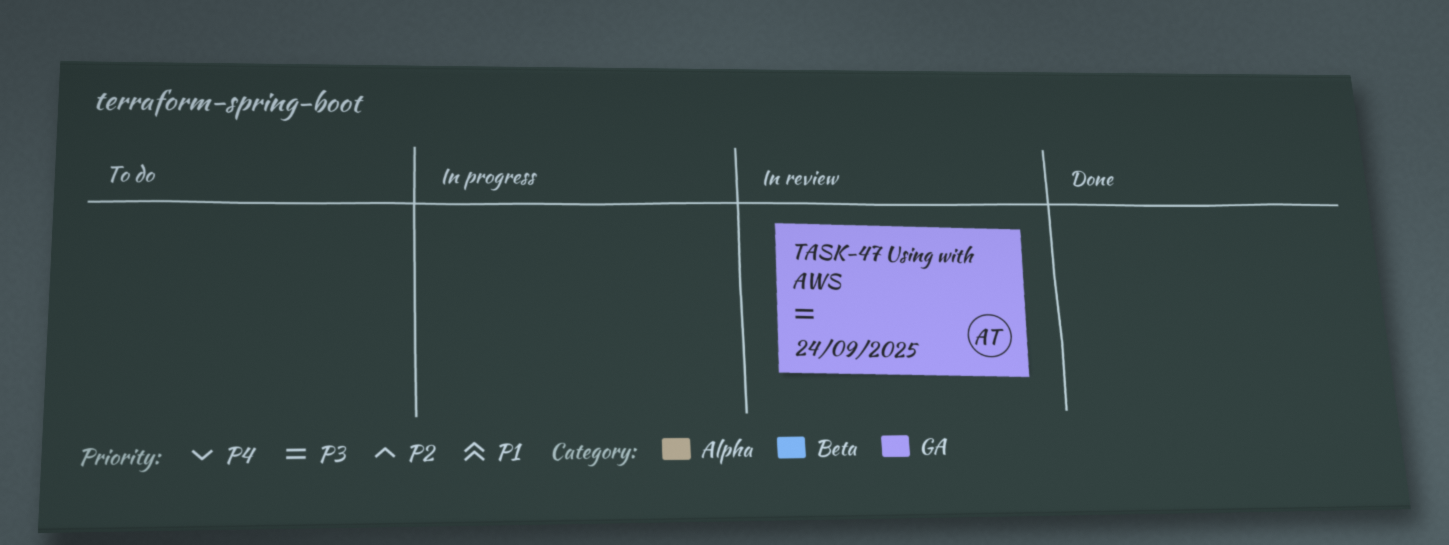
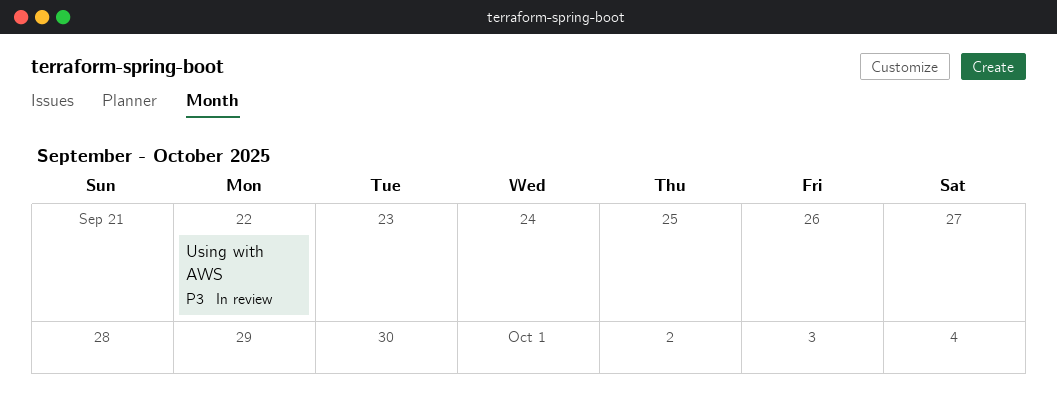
Using with AWS, due: Sep 24 -> Sep 22

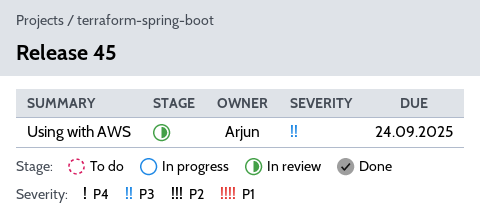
Using with AWS, due: Sep 22 -> Sep 24

